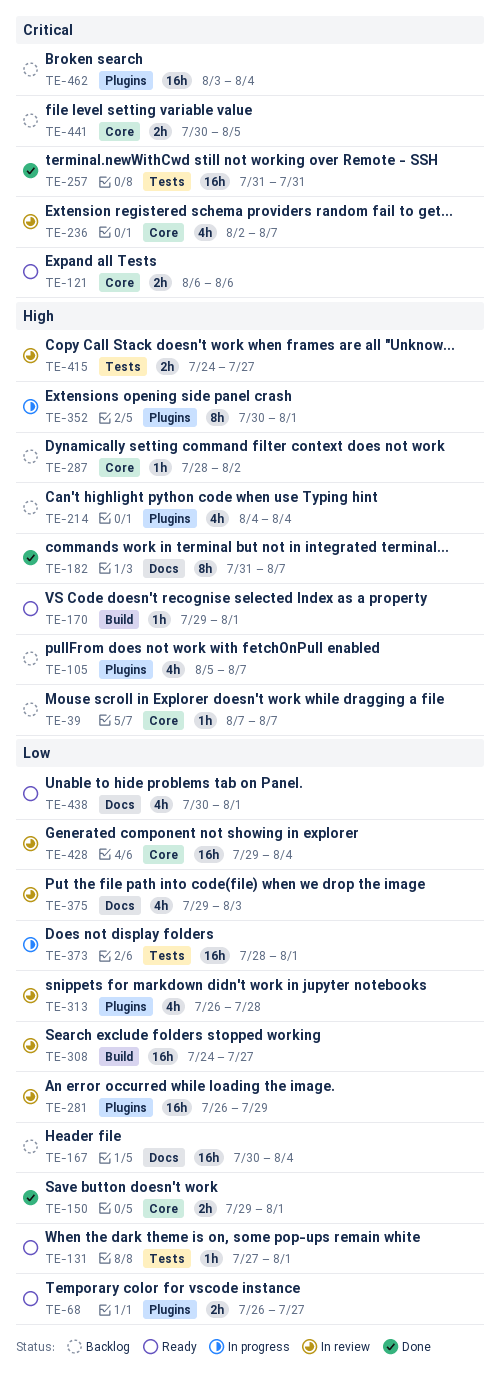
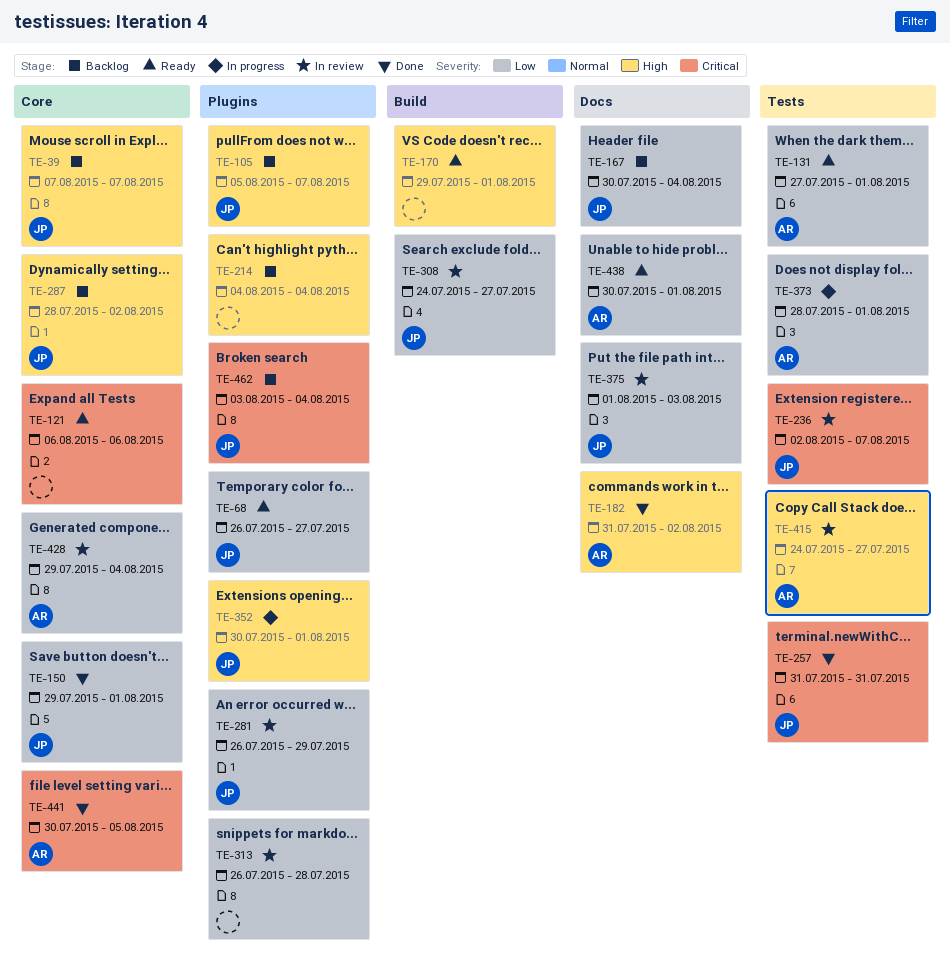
TE-182, due: Aug 7 -> Aug 2
TE-236, label: Core -> Tests
TE-375, start: Jul 29 -> Aug 1
TE-441, status: Backlog -> Done

